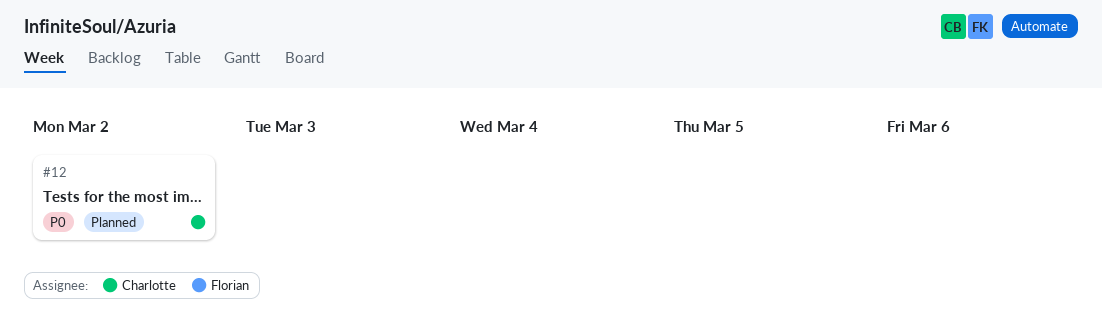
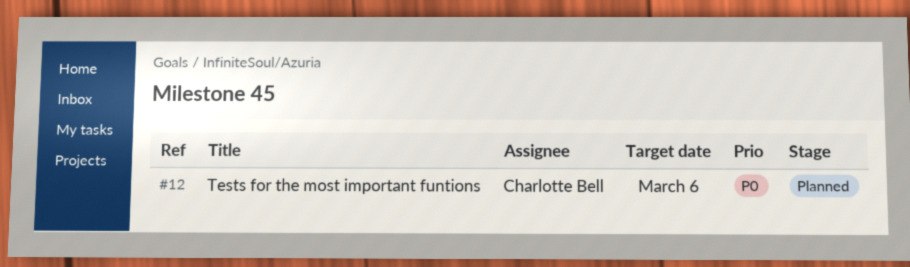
#12, due: Mar 2 -> Mar 6

